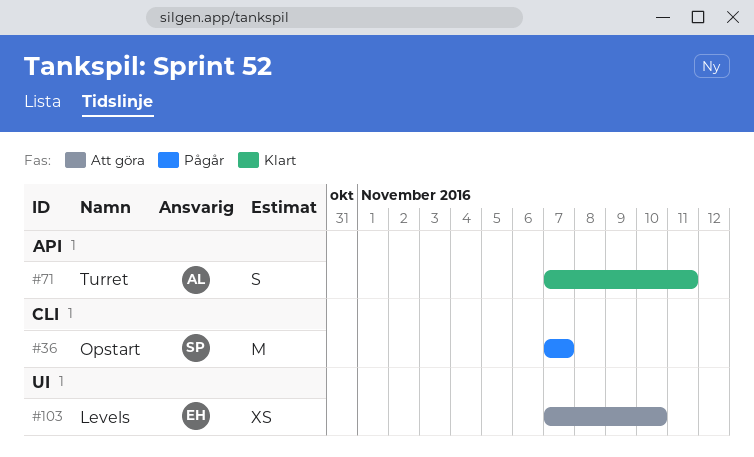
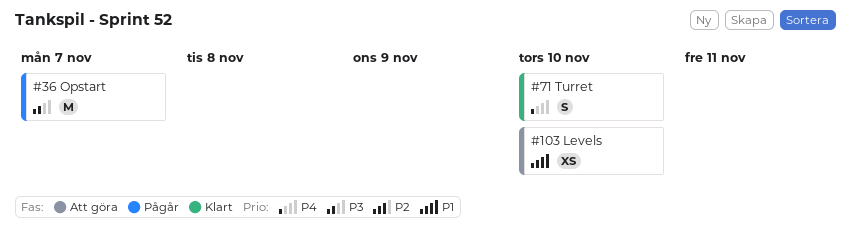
#71, due: Nov 11 -> Nov 10

